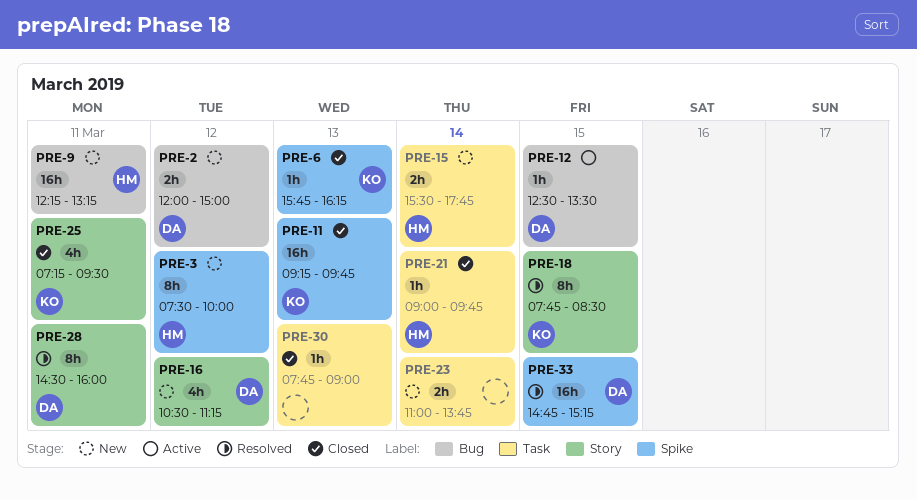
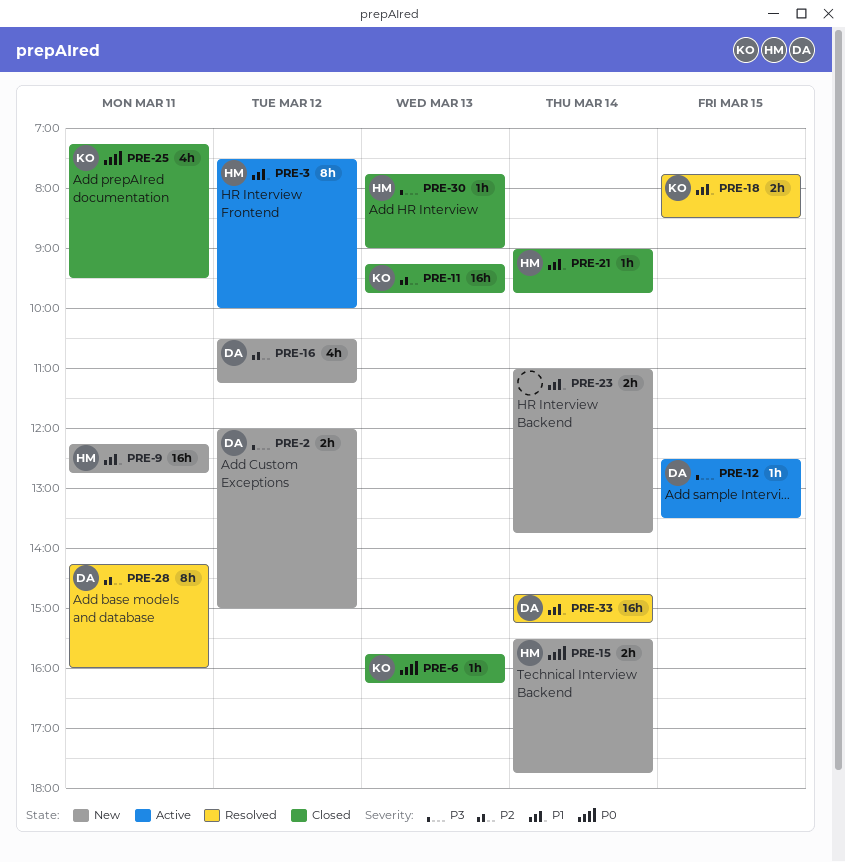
PRE-3, status: New -> Active
PRE-9, ends: 13:15 -> 12:45
PRE-18, estimate: 8h -> 2h
PRE-28, begins: 14:30 -> 14:15
PRE-30, owner: none -> HM
PRE-33, day: Mar 15 -> Mar 14

